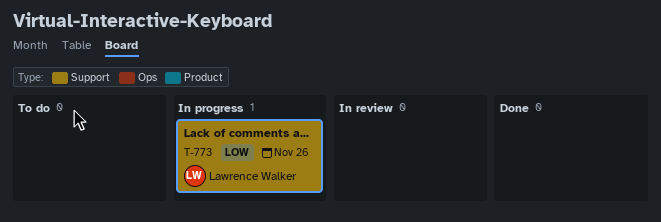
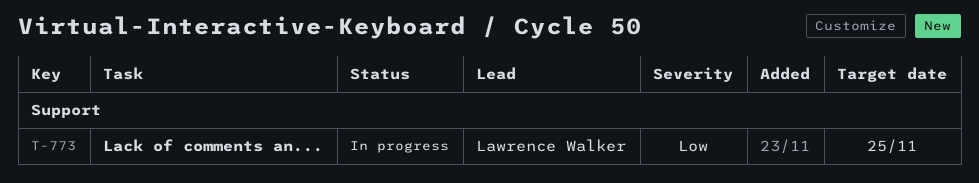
T-773, due: Nov 26 -> Nov 25

